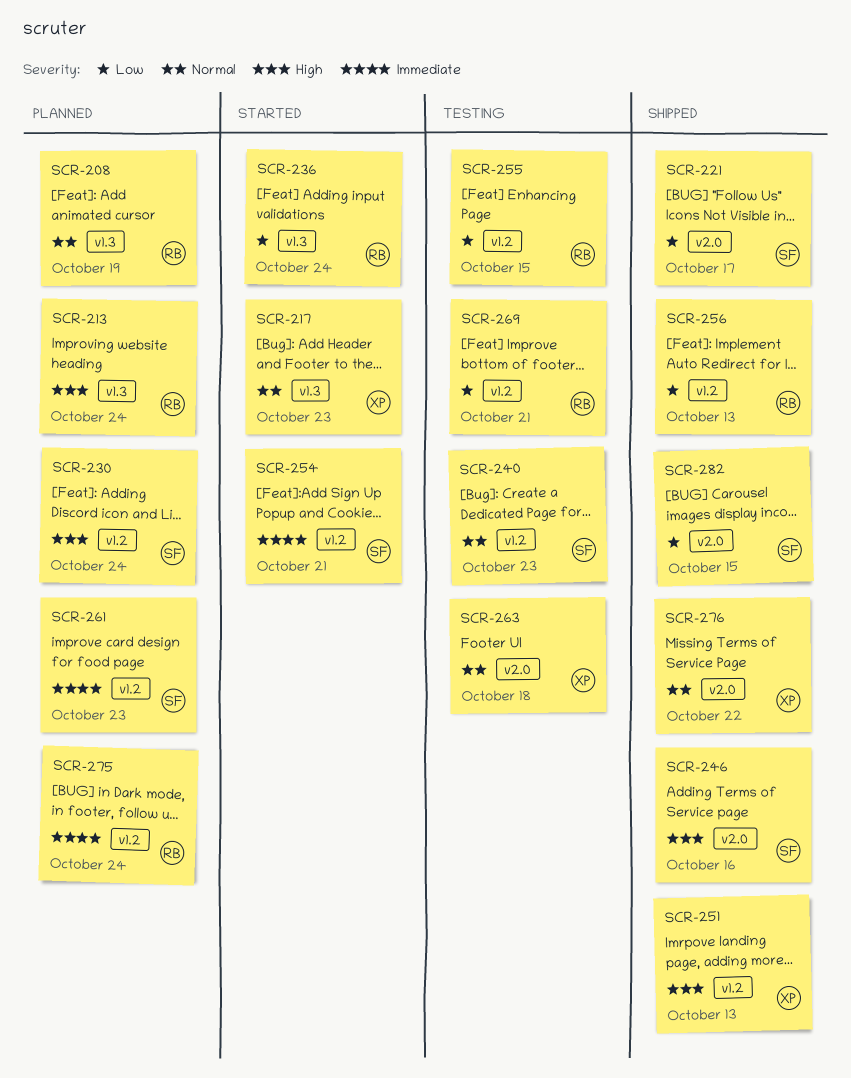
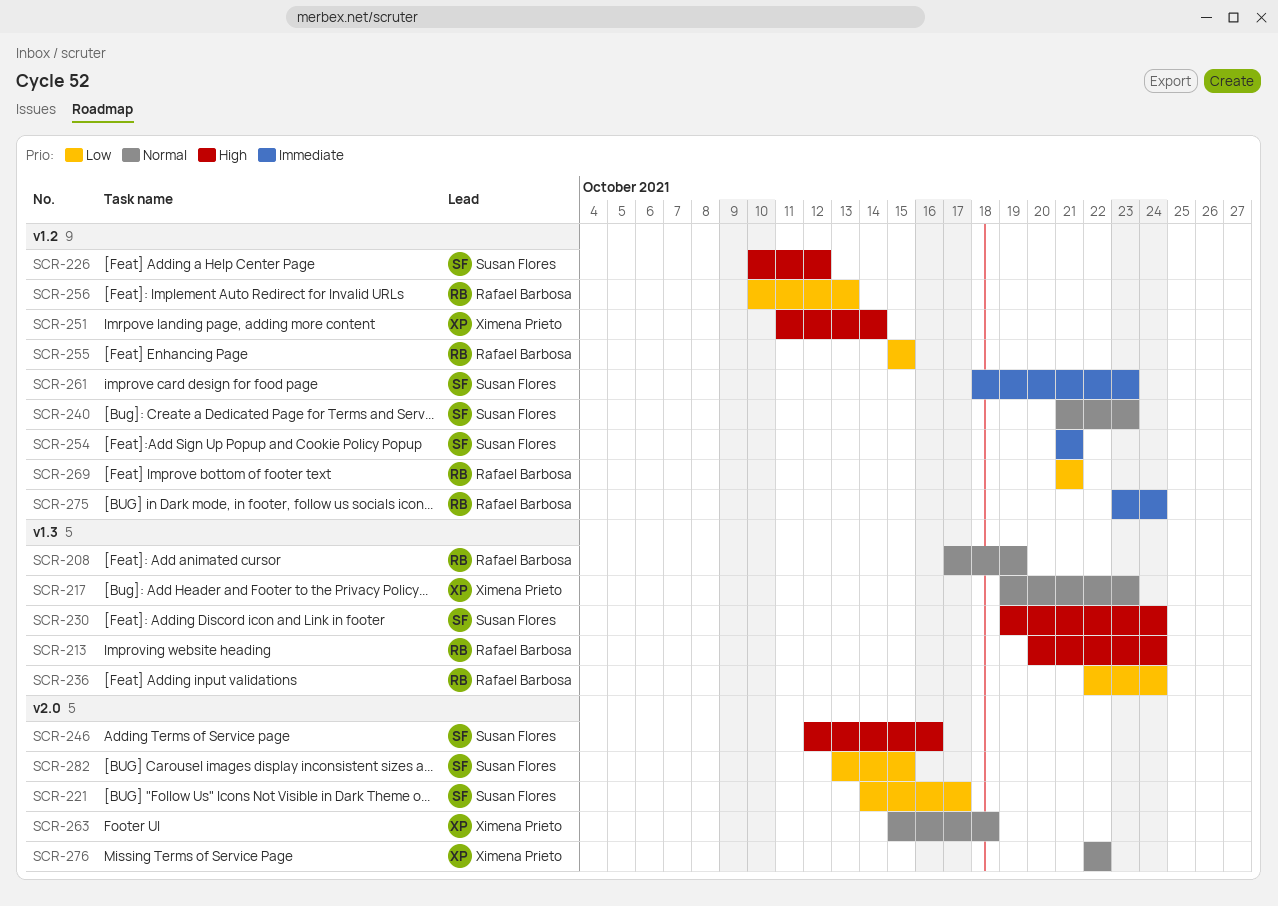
SCR-226: none -> present
SCR-230, label: v1.2 -> v1.3
SCR-251, due: Oct 13 -> Oct 14

